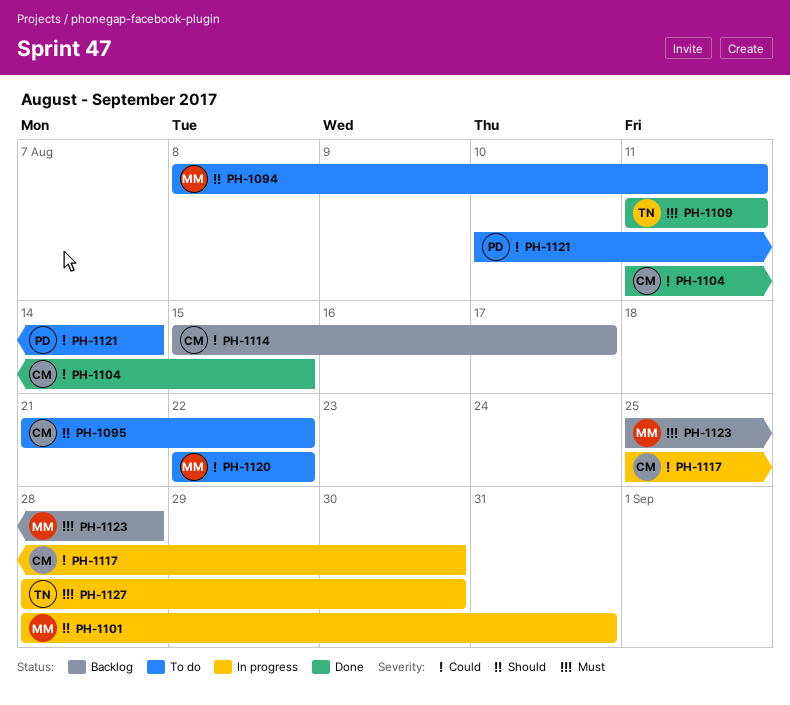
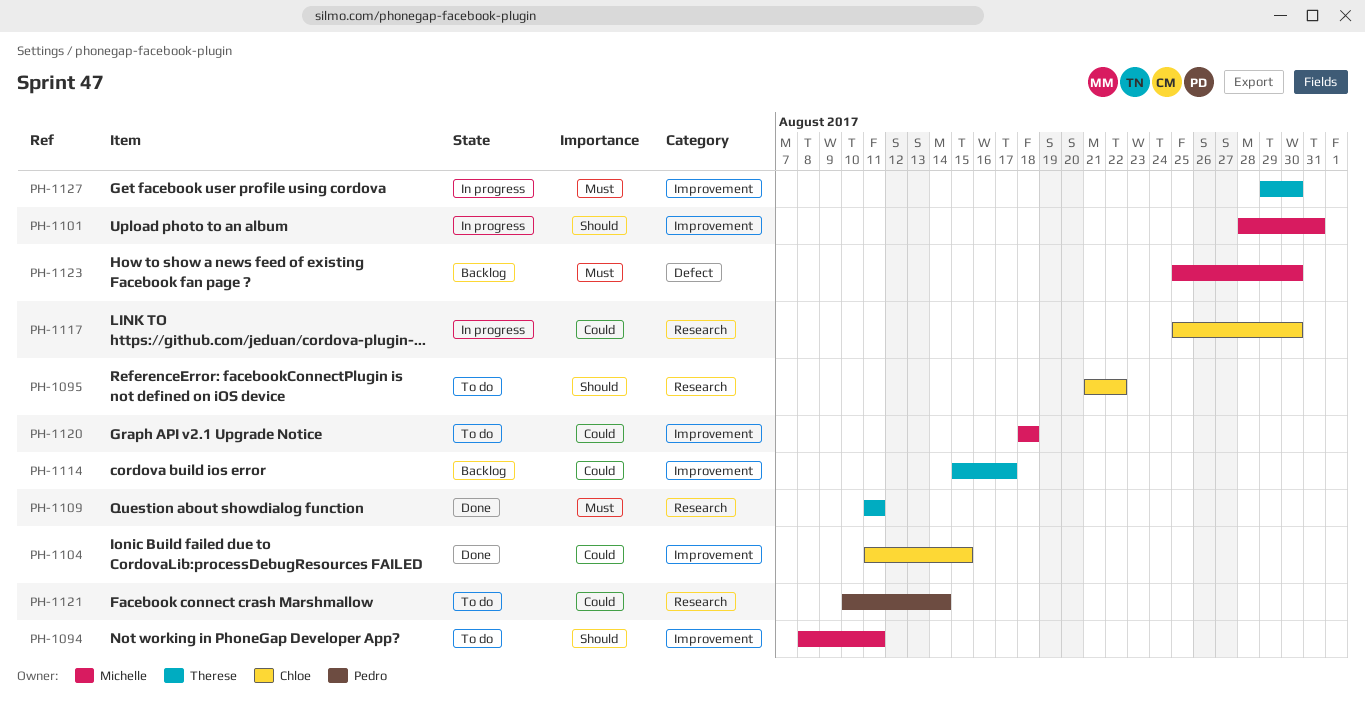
PH-1114, owner: Chloe -> Therese
PH-1120, start: Aug 22 -> Aug 18
PH-1120, due: Aug 22 -> Aug 18
PH-1123, due: Aug 28 -> Aug 30
PH-1127, start: Aug 28 -> Aug 29

